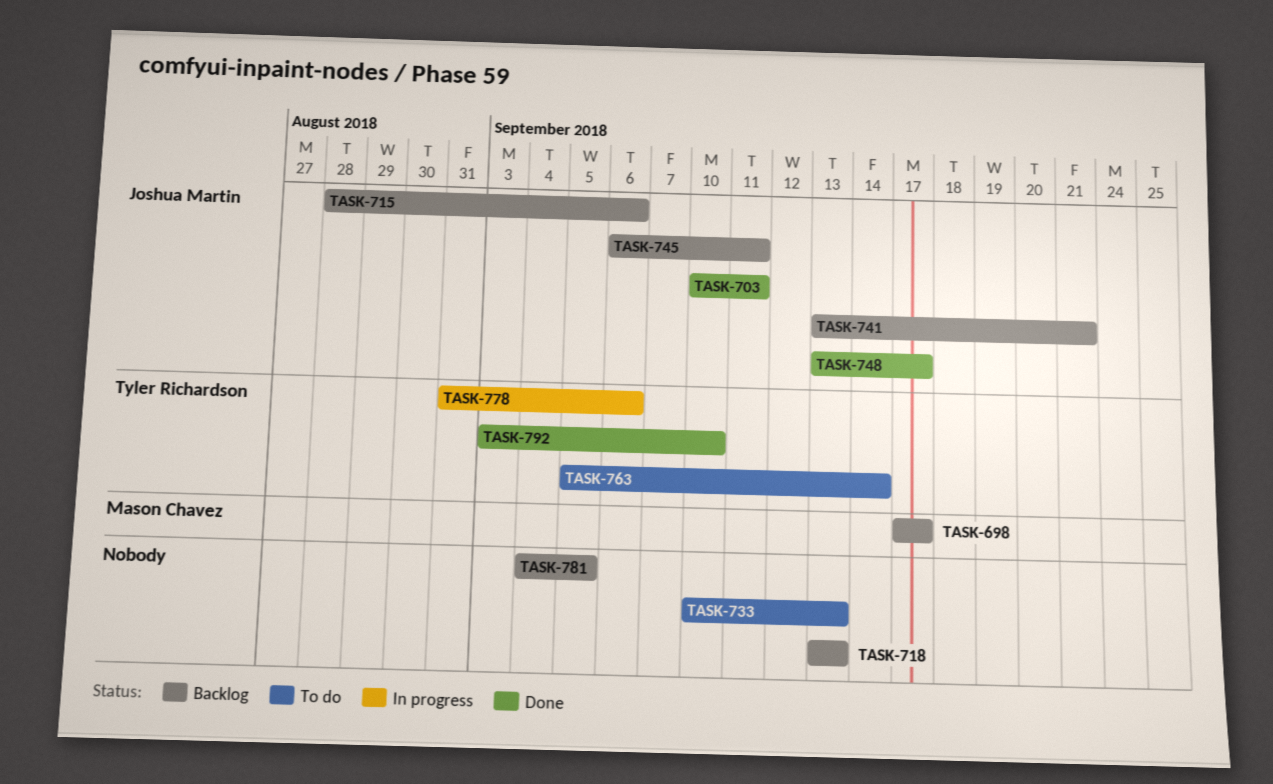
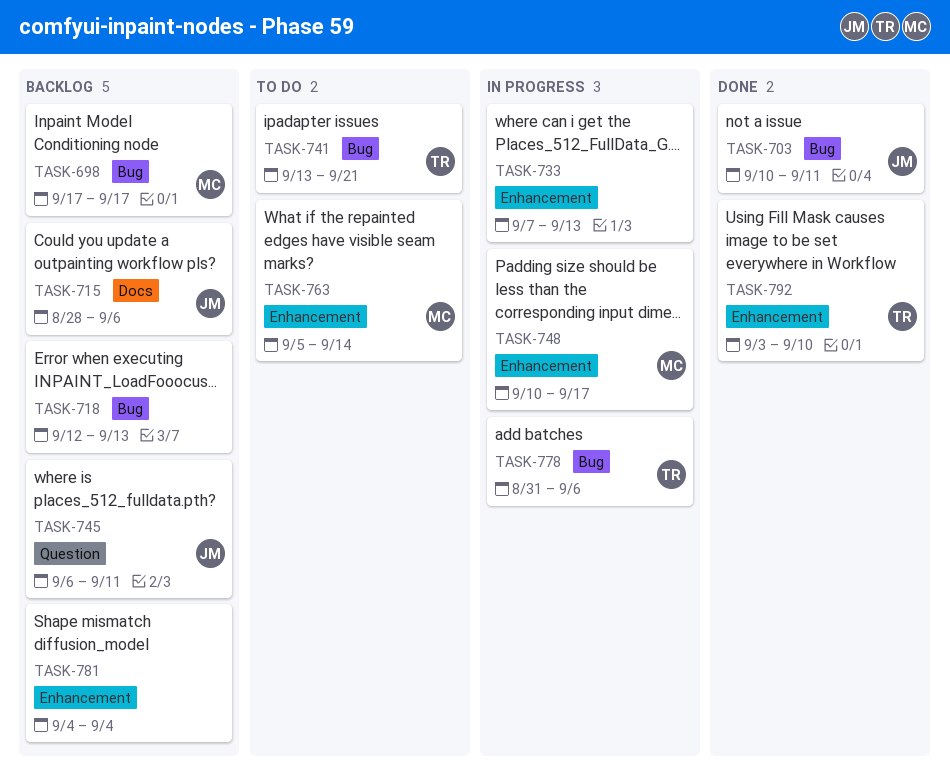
TASK-718, start: Sep 13 -> Sep 12
TASK-733, status: To do -> In progress
TASK-733, start: Sep 10 -> Sep 7
TASK-741, status: Backlog -> To do
TASK-741, owner: Joshua Martin -> Tyler Richardson
TASK-748, status: Done -> In progress
TASK-748, owner: Joshua Martin -> Mason Chavez
TASK-748, start: Sep 13 -> Sep 10
TASK-763, owner: Tyler Richardson -> Mason Chavez
TASK-781, due: Sep 5 -> Sep 4

